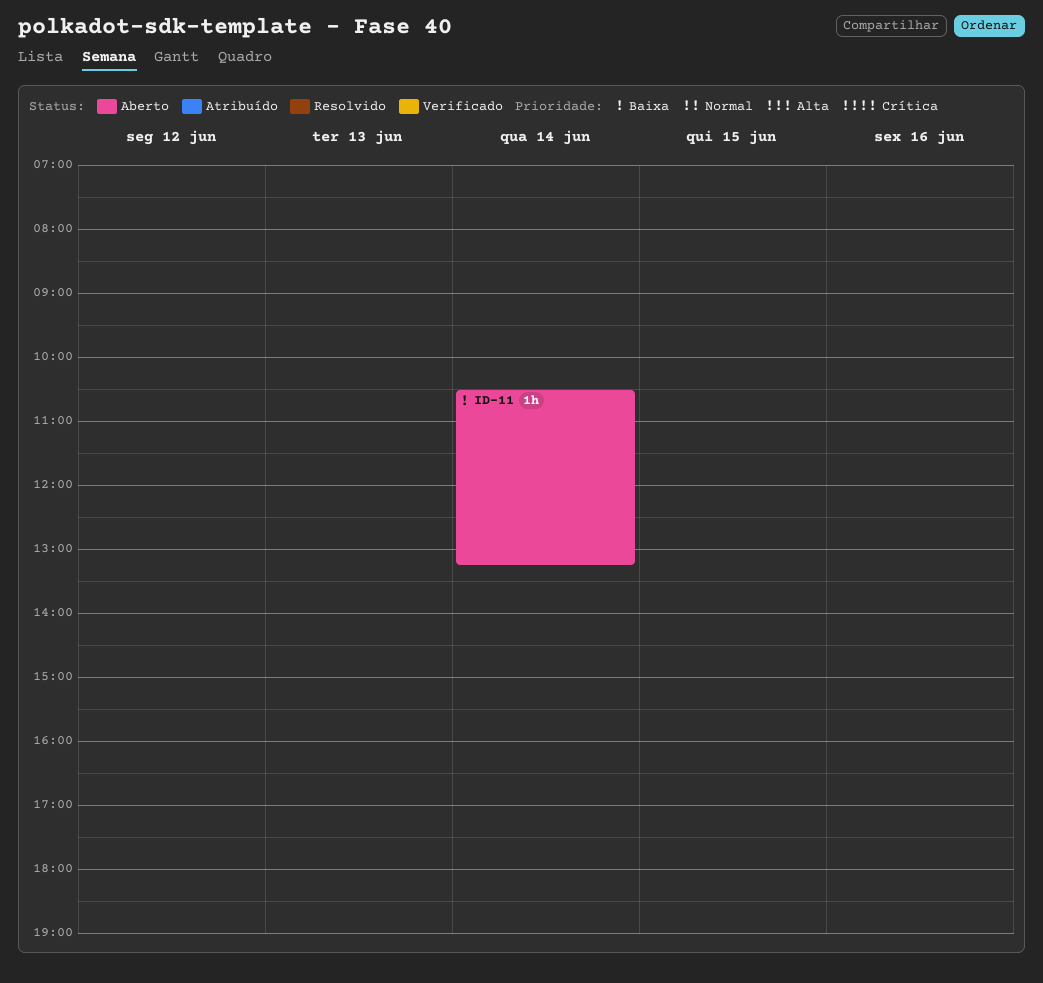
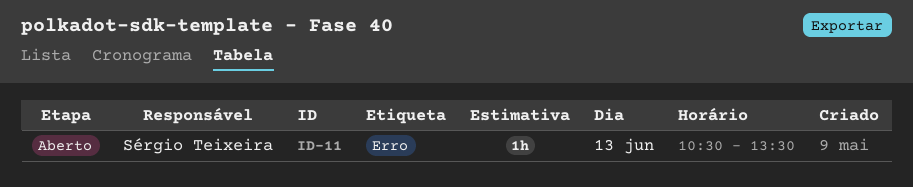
ID-11, day: Jun 14 -> Jun 13
ID-11, ends: 13:15 -> 13:30

